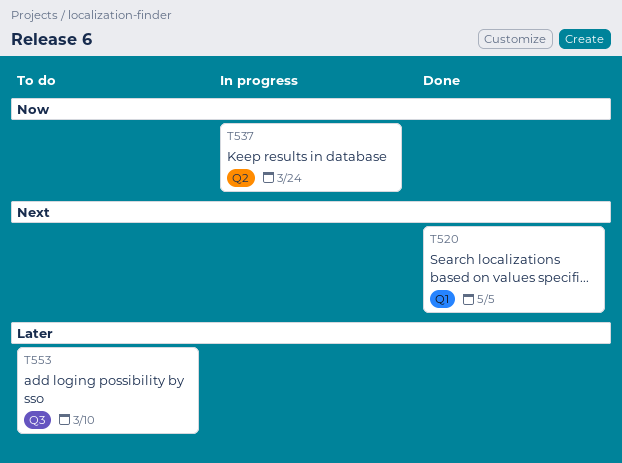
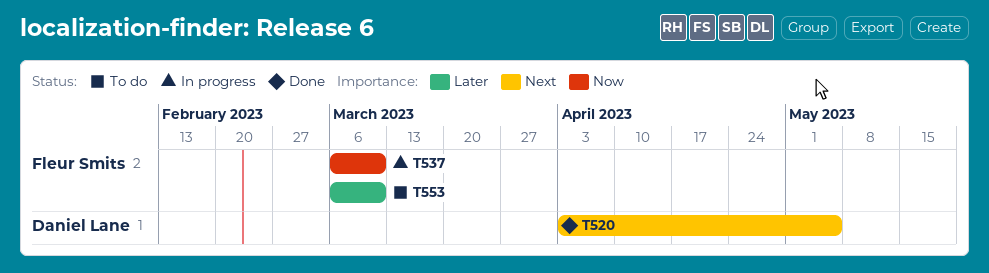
T537, due: Mar 24 -> Mar 10

